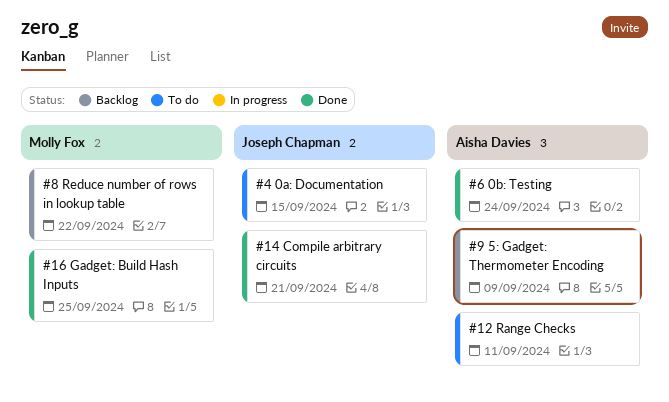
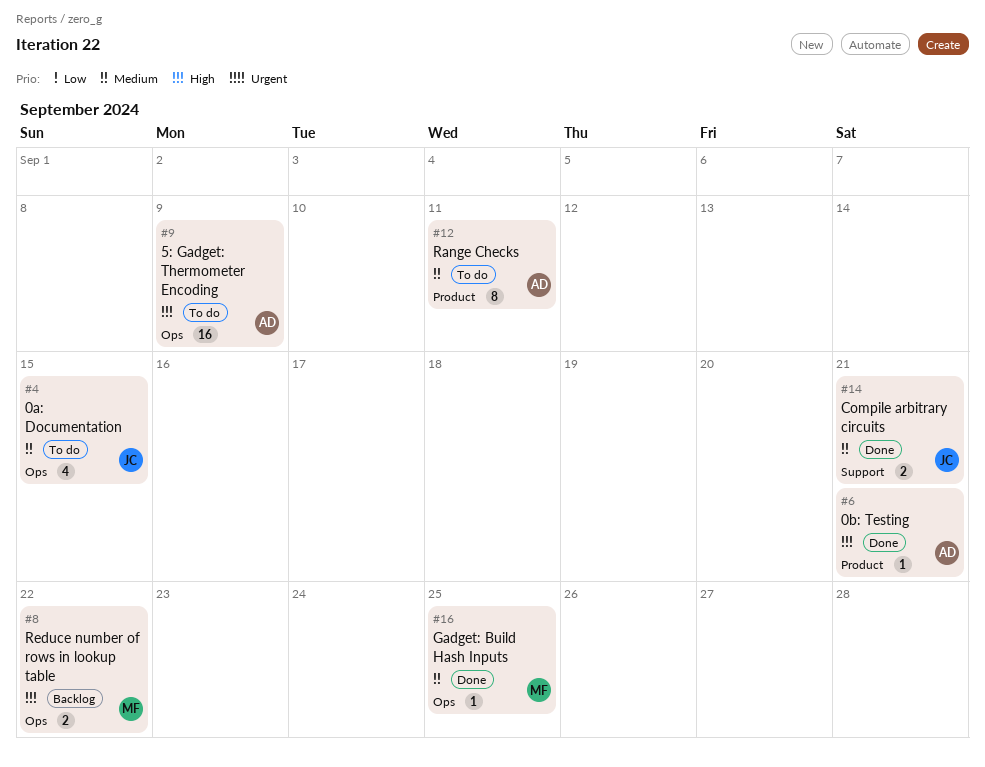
#6, due: Sep 24 -> Sep 21
#9, status: Backlog -> To do

